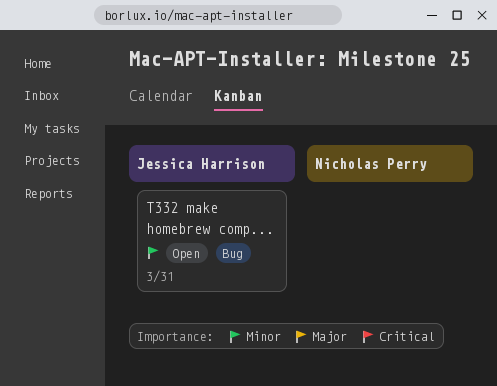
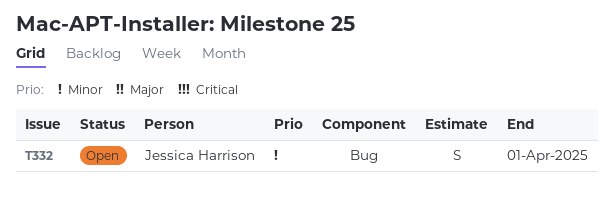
T332, due: Mar 31 -> Apr 1

